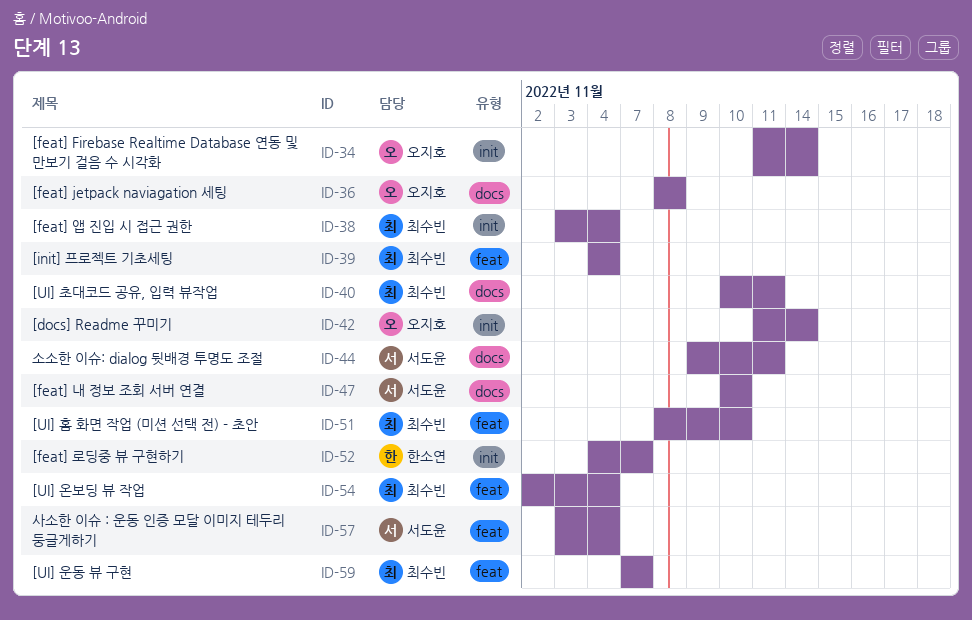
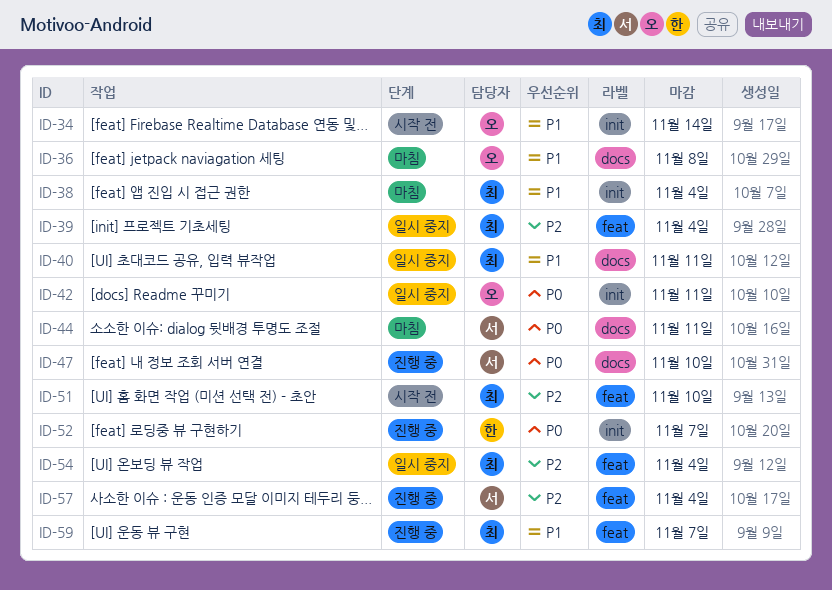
ID-42, due: Nov 14 -> Nov 11

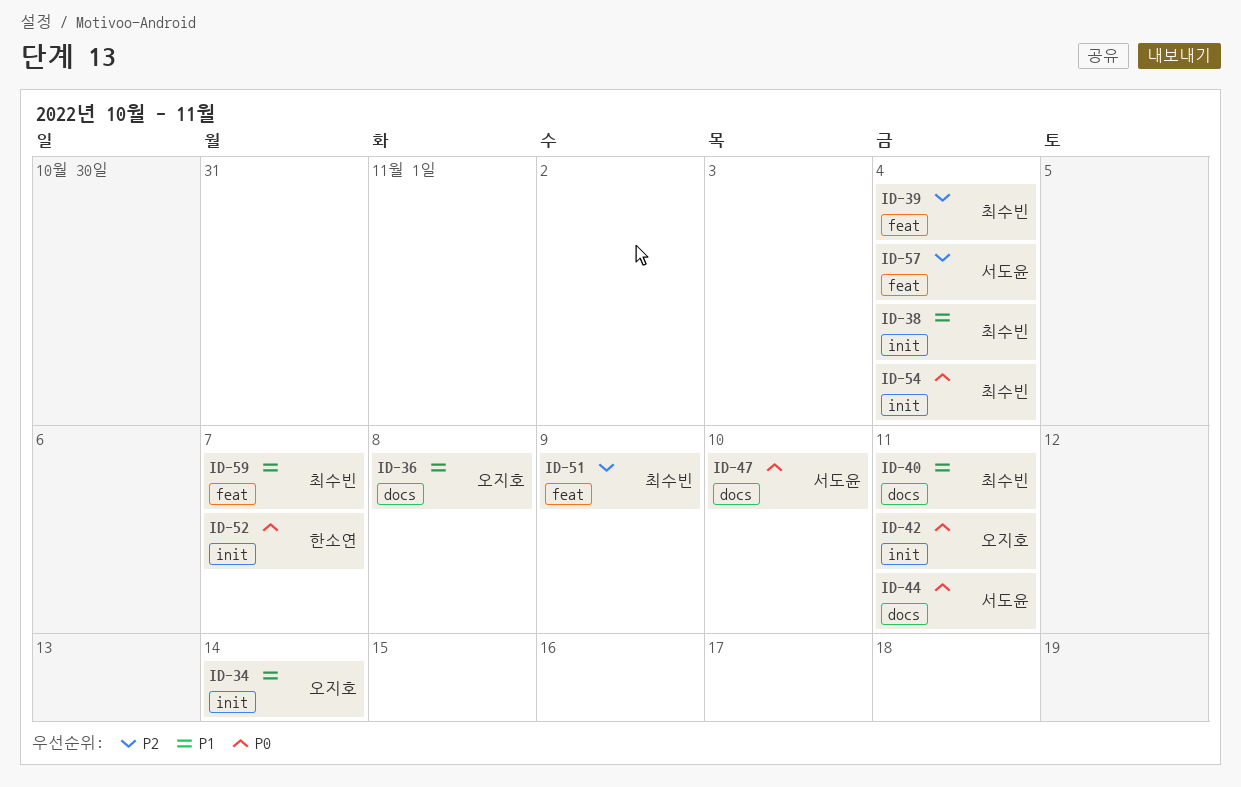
ID-51, due: Nov 10 -> Nov 9
ID-54, priority: P2 -> P0
ID-54, label: feat -> init

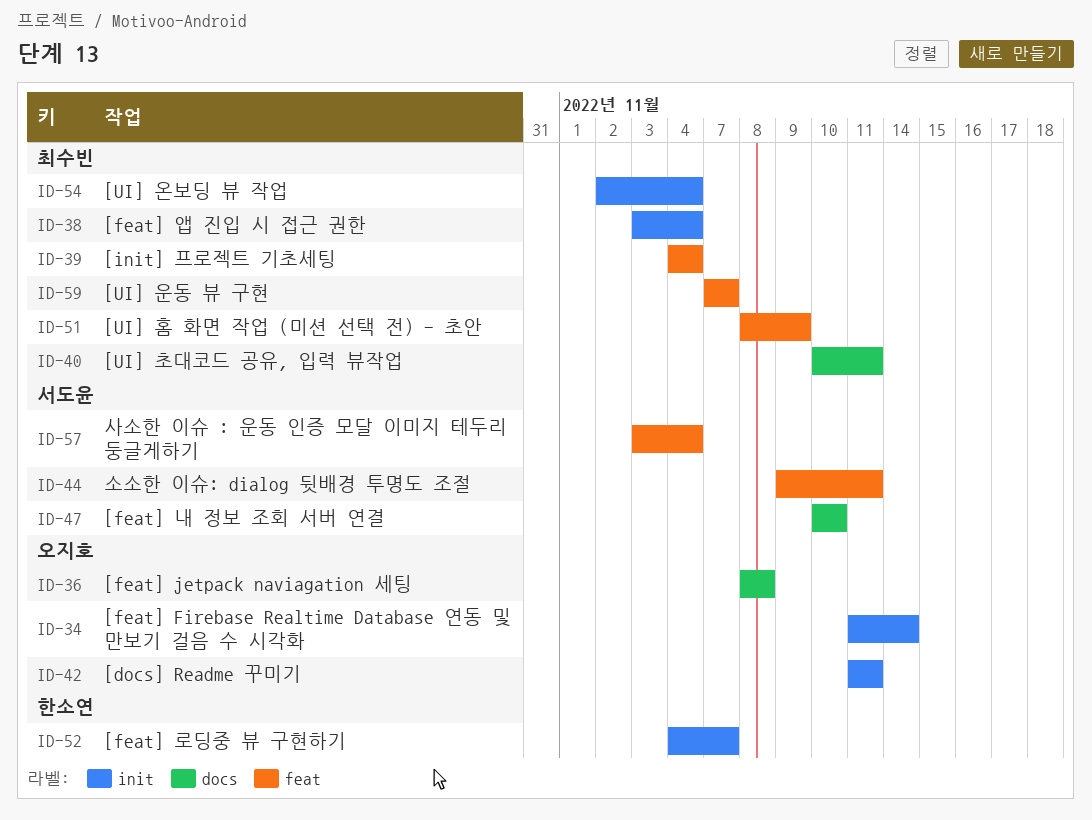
ID-44, label: docs -> feat

